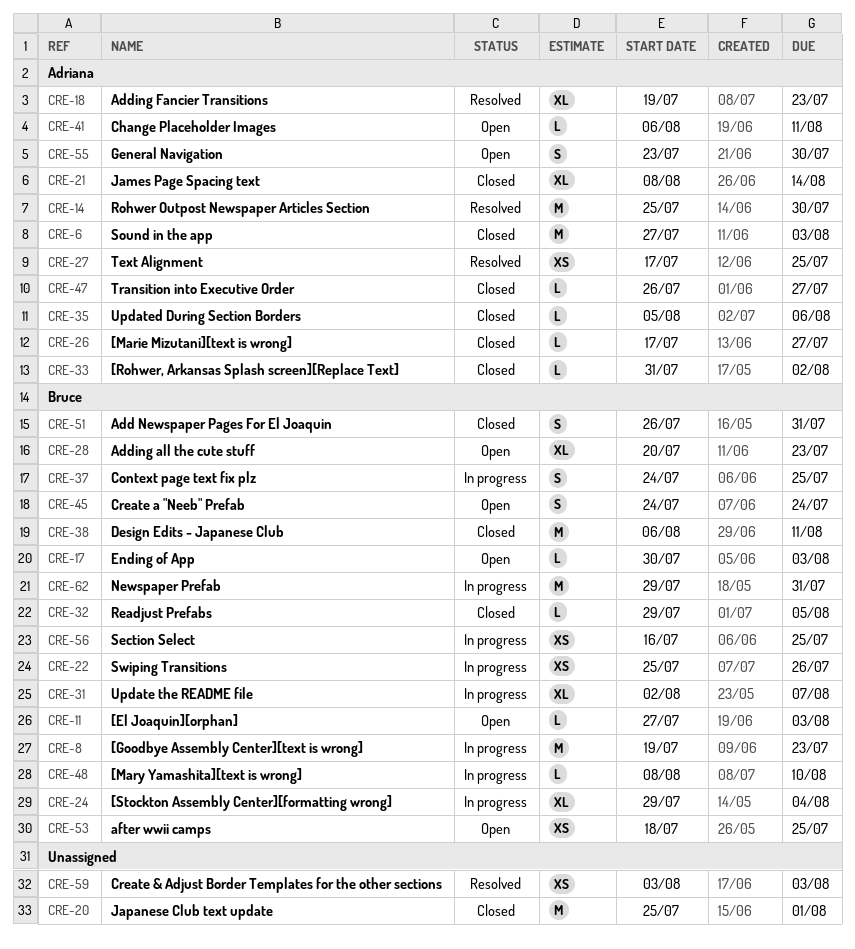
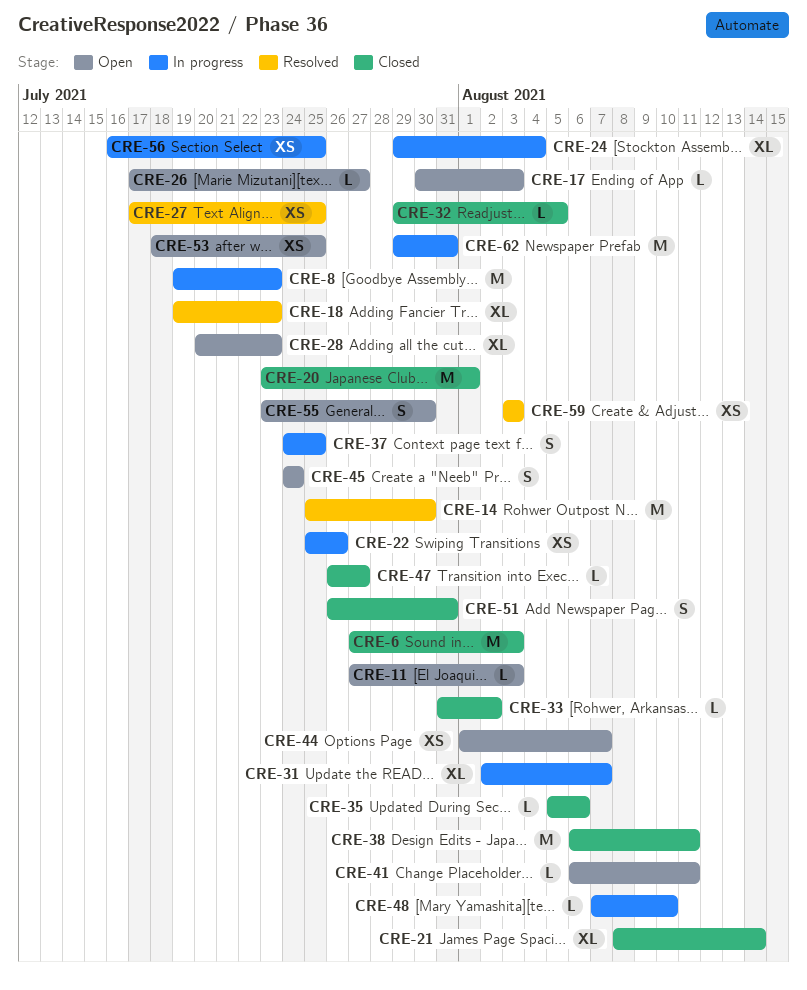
CRE-20, start: Jul 25 -> Jul 23
CRE-26, status: Closed -> Open
CRE-44: none -> present
CRE-48, start: Aug 8 -> Aug 7

